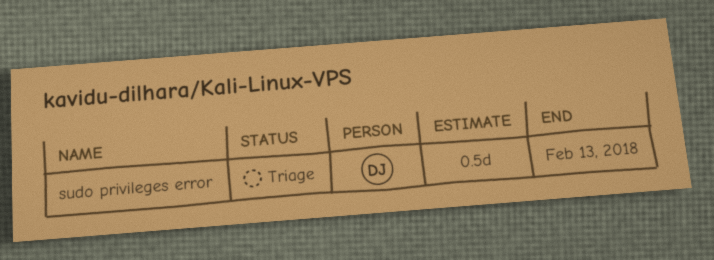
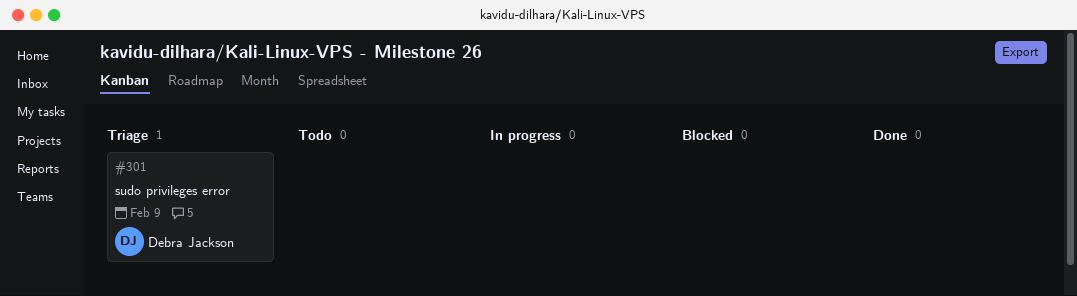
sudo privileges error, due: Feb 13 -> Feb 9

